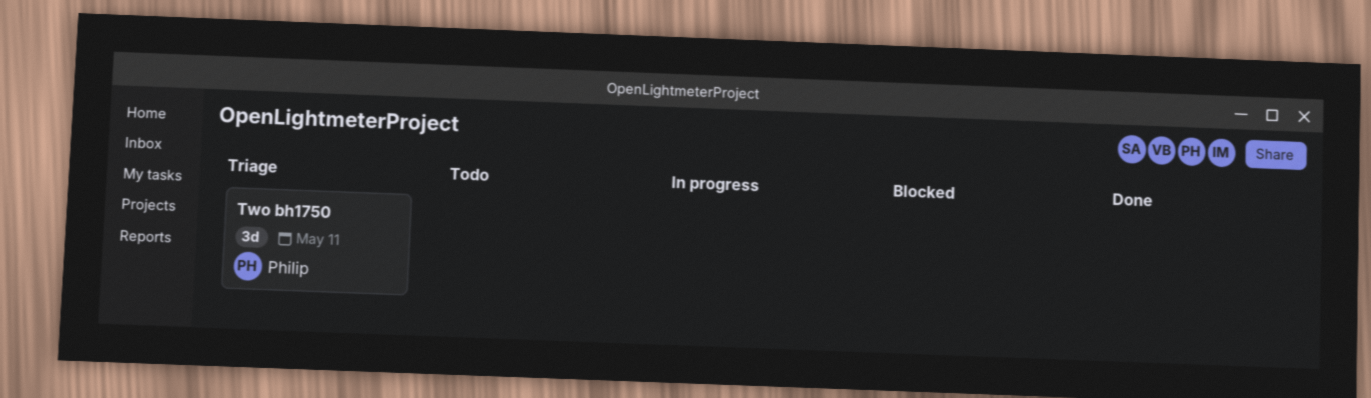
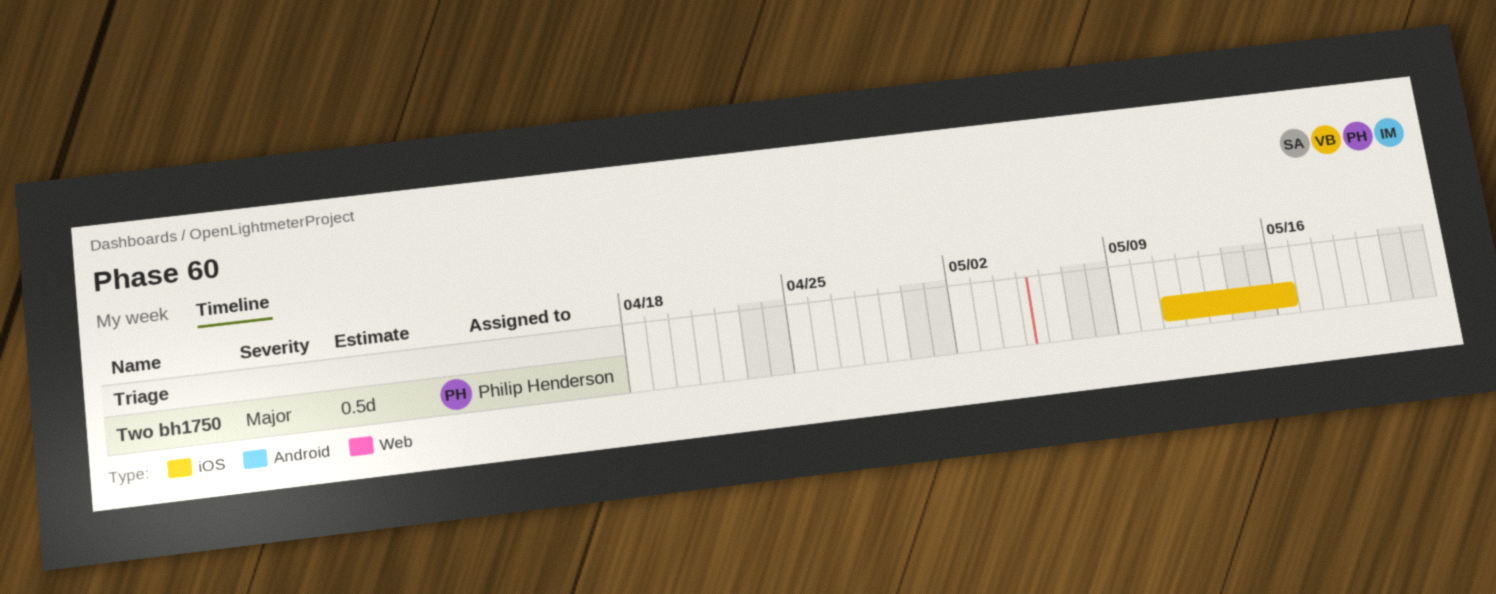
Two bh1750, estimate: 3d -> 0.5d
Two bh1750, due: May 11 -> May 16

